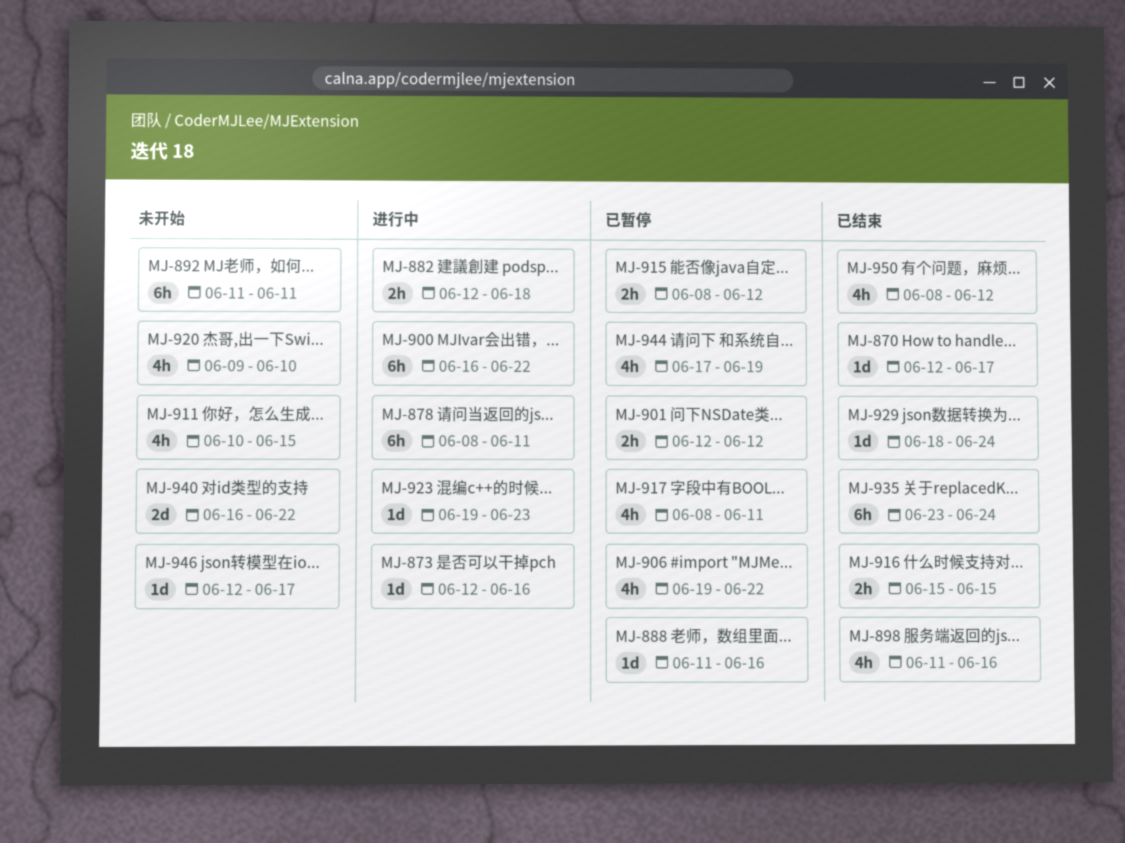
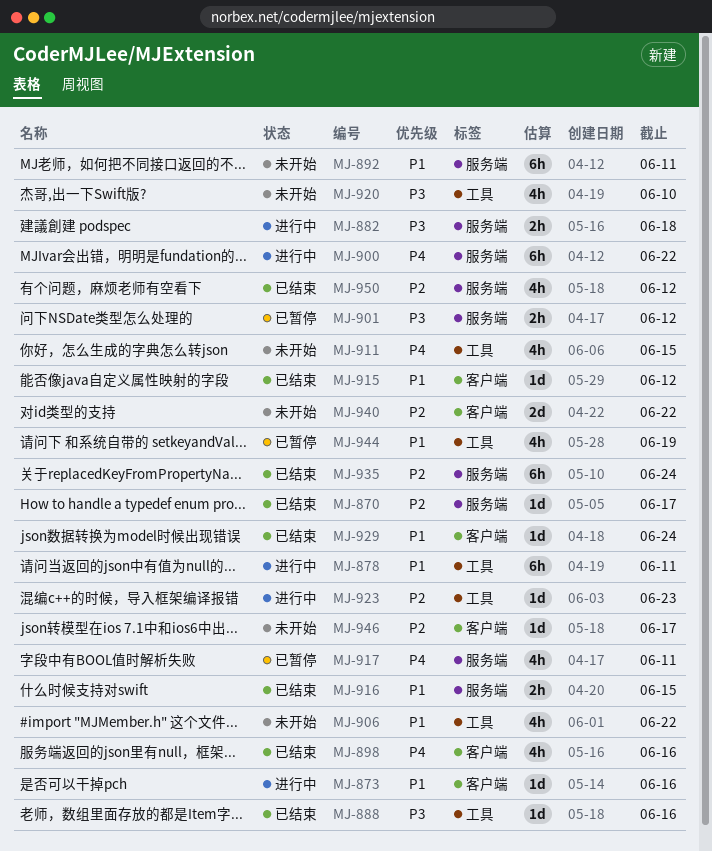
MJ-888, status: 已暂停 -> 已结束
MJ-906, status: 已暂停 -> 未开始
MJ-915, status: 已暂停 -> 已结束
MJ-915, estimate: 2h -> 1d

